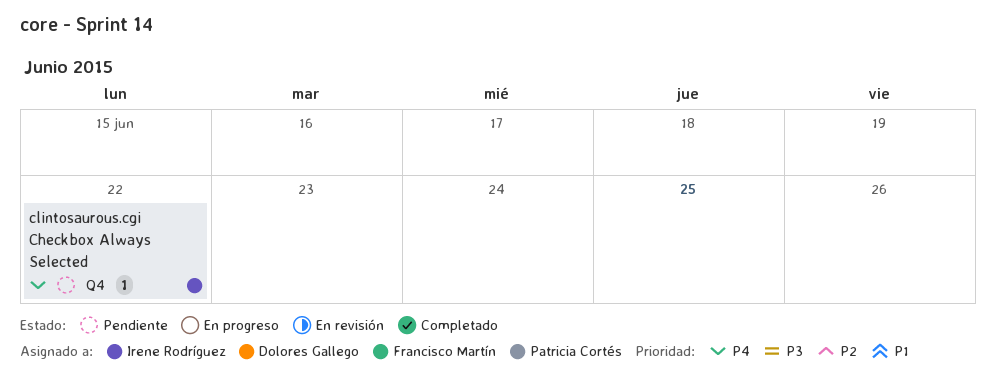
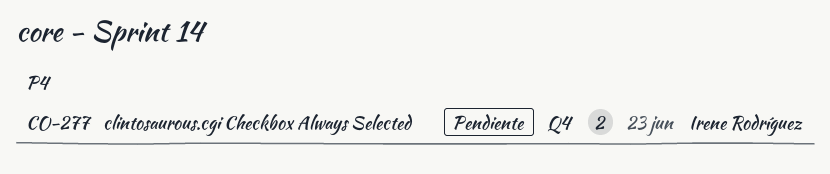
clintosaurous.cgi Checkbox Always Selected, estimate: 1 -> 2
clintosaurous.cgi Checkbox Always Selected, due: Jun 22 -> Jun 23

